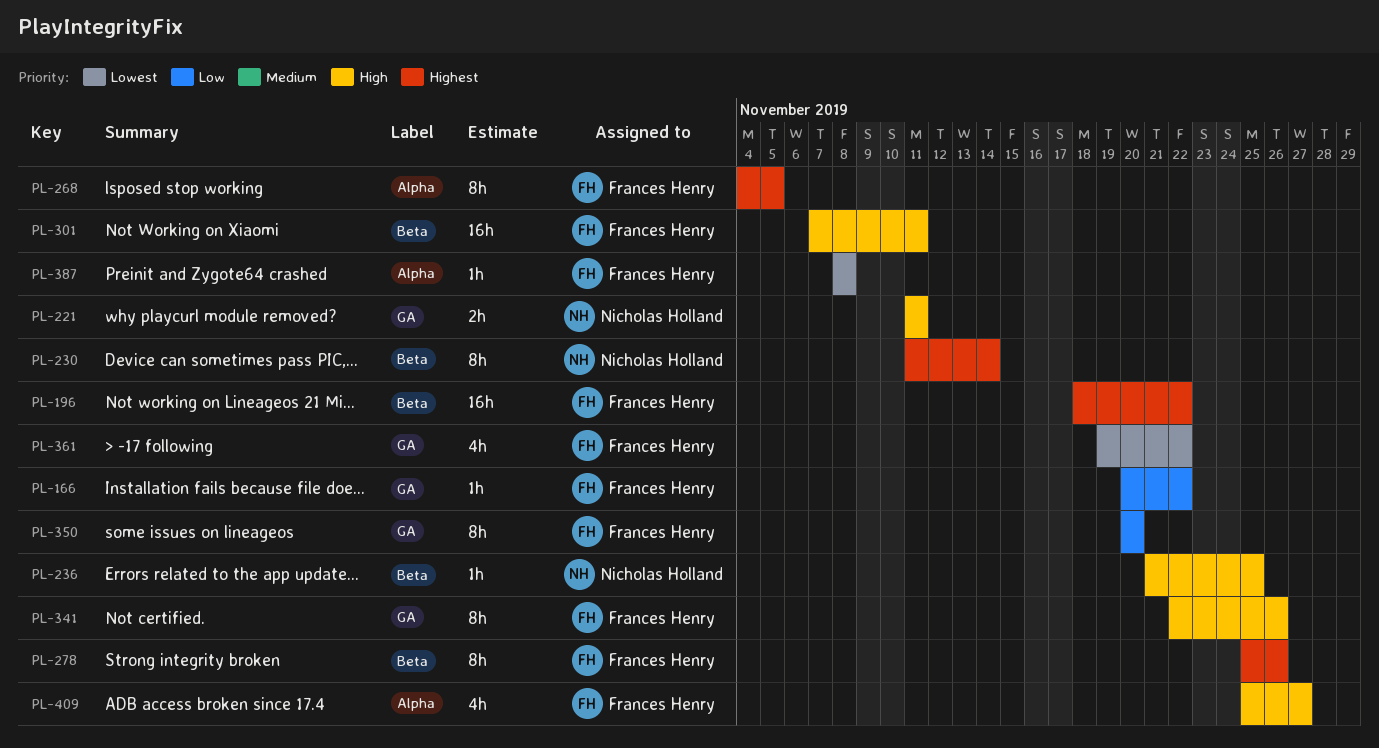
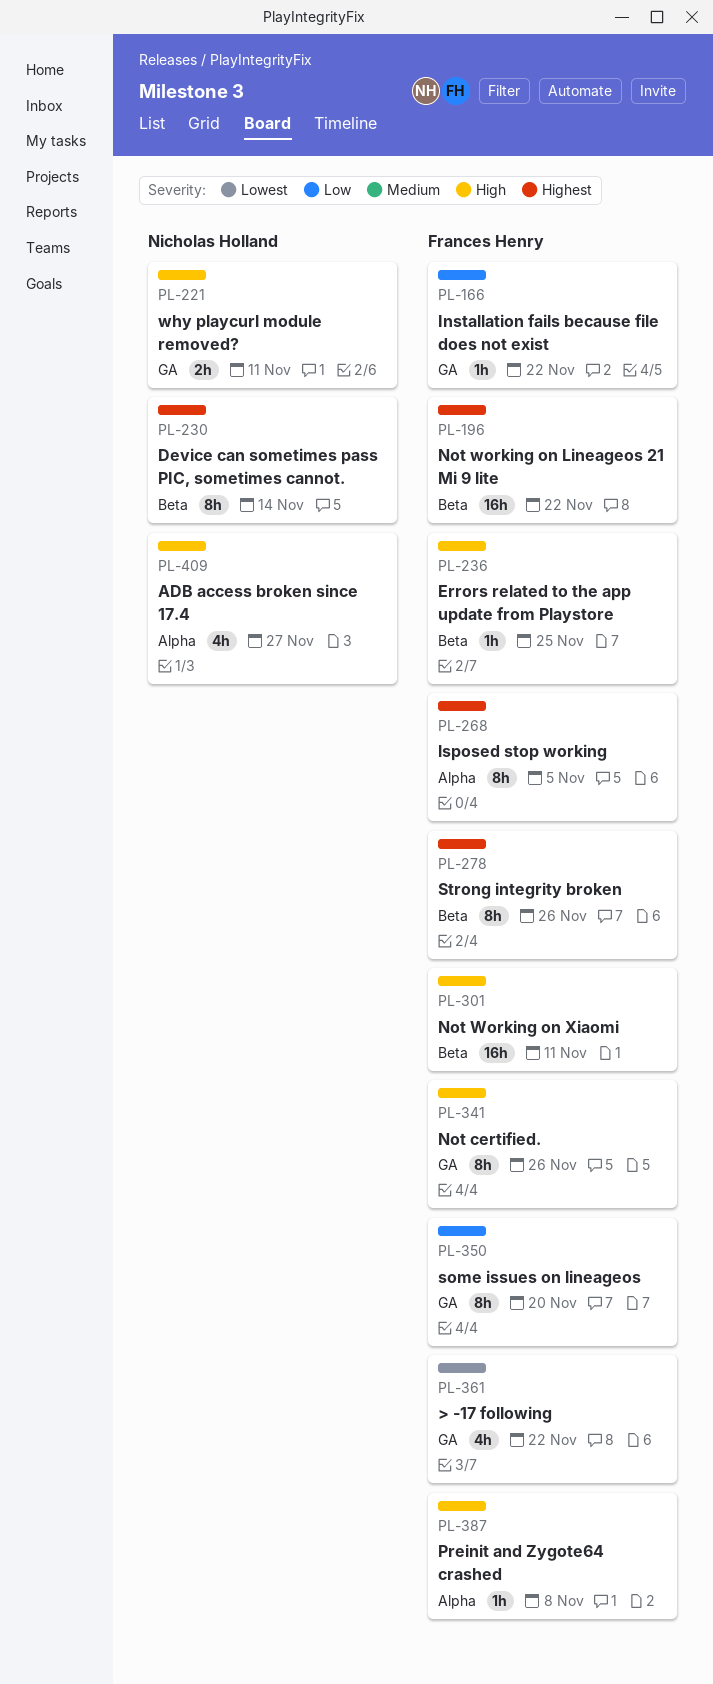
PL-236, owner: Nicholas Holland -> Frances Henry
PL-387, priority: Lowest -> High
PL-409, owner: Frances Henry -> Nicholas Holland

